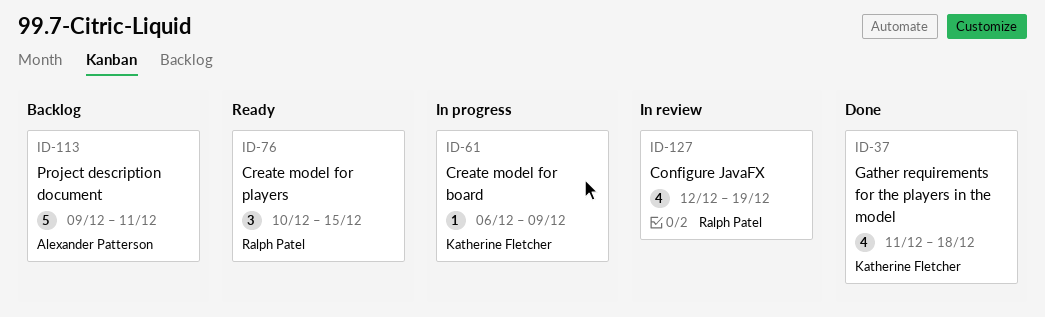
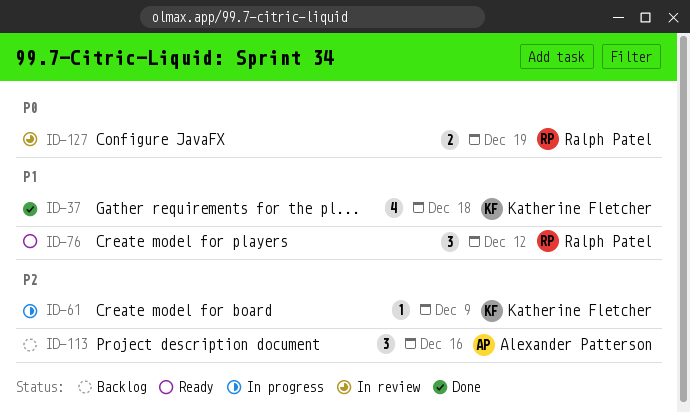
ID-76, due: Dec 15 -> Dec 12
ID-113, estimate: 5 -> 3
ID-113, due: Dec 11 -> Dec 16
ID-127, estimate: 4 -> 2

